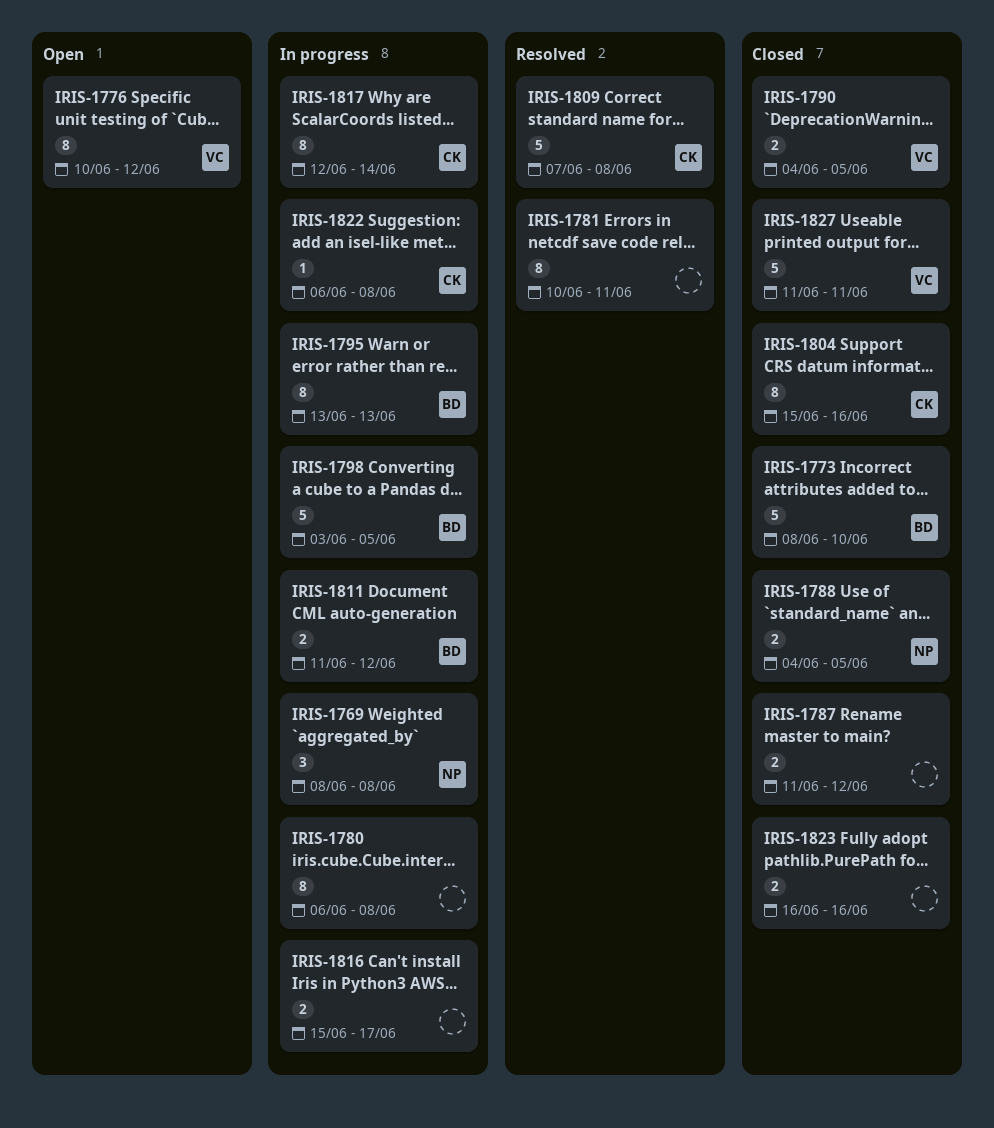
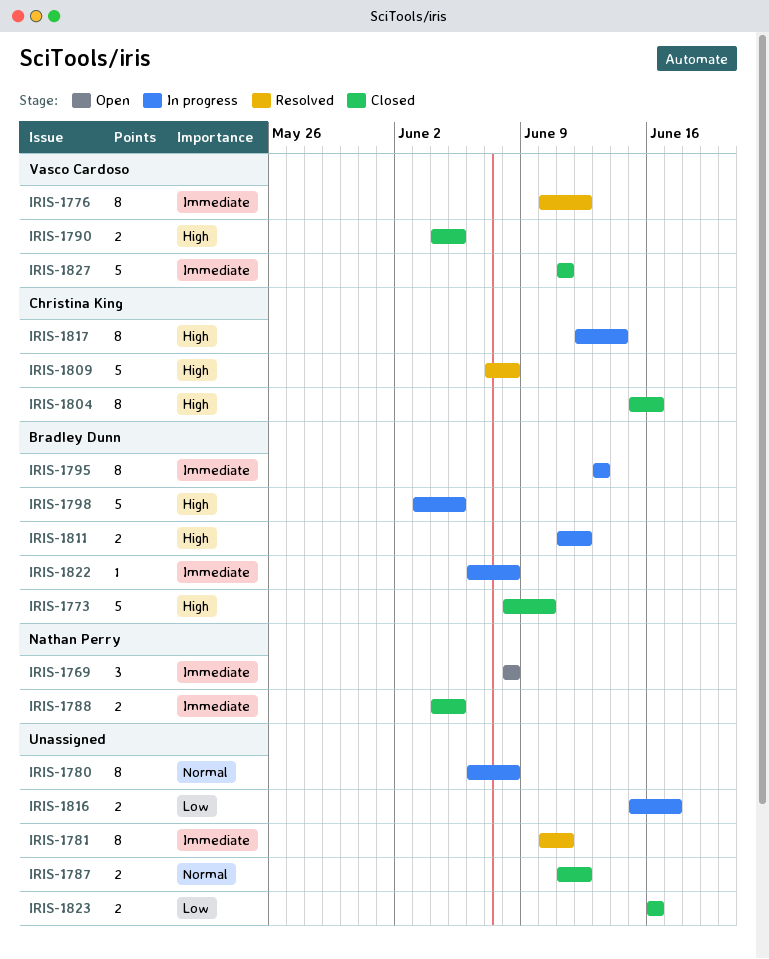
IRIS-1769, status: In progress -> Open
IRIS-1776, status: Open -> Resolved
IRIS-1822, owner: Christina King -> Bradley Dunn

